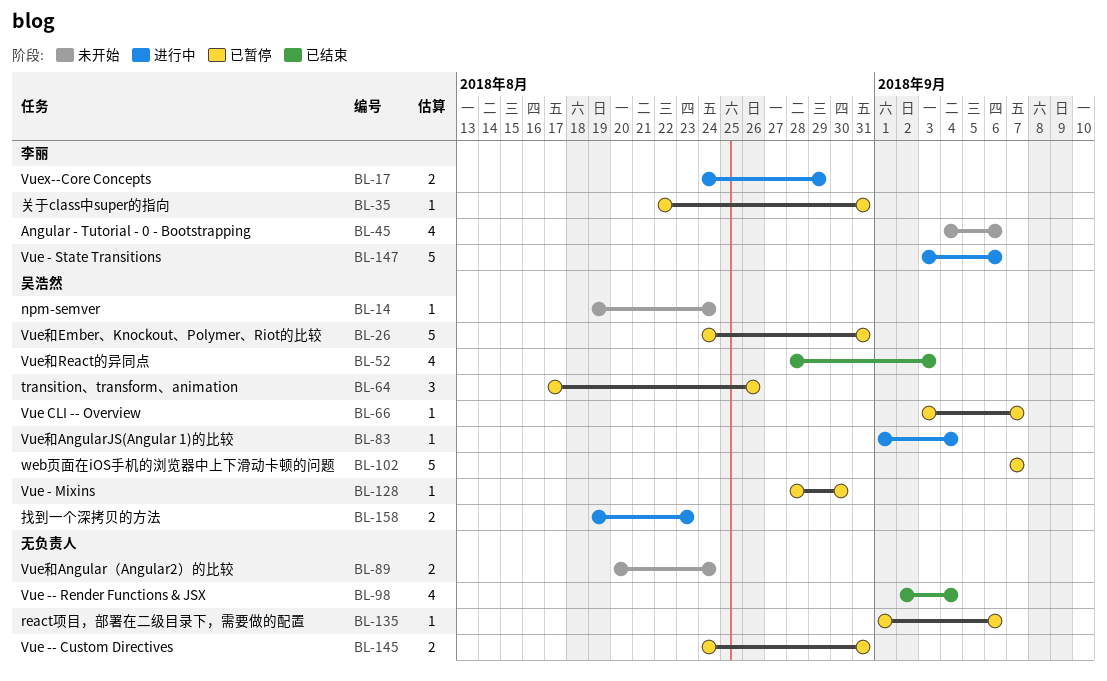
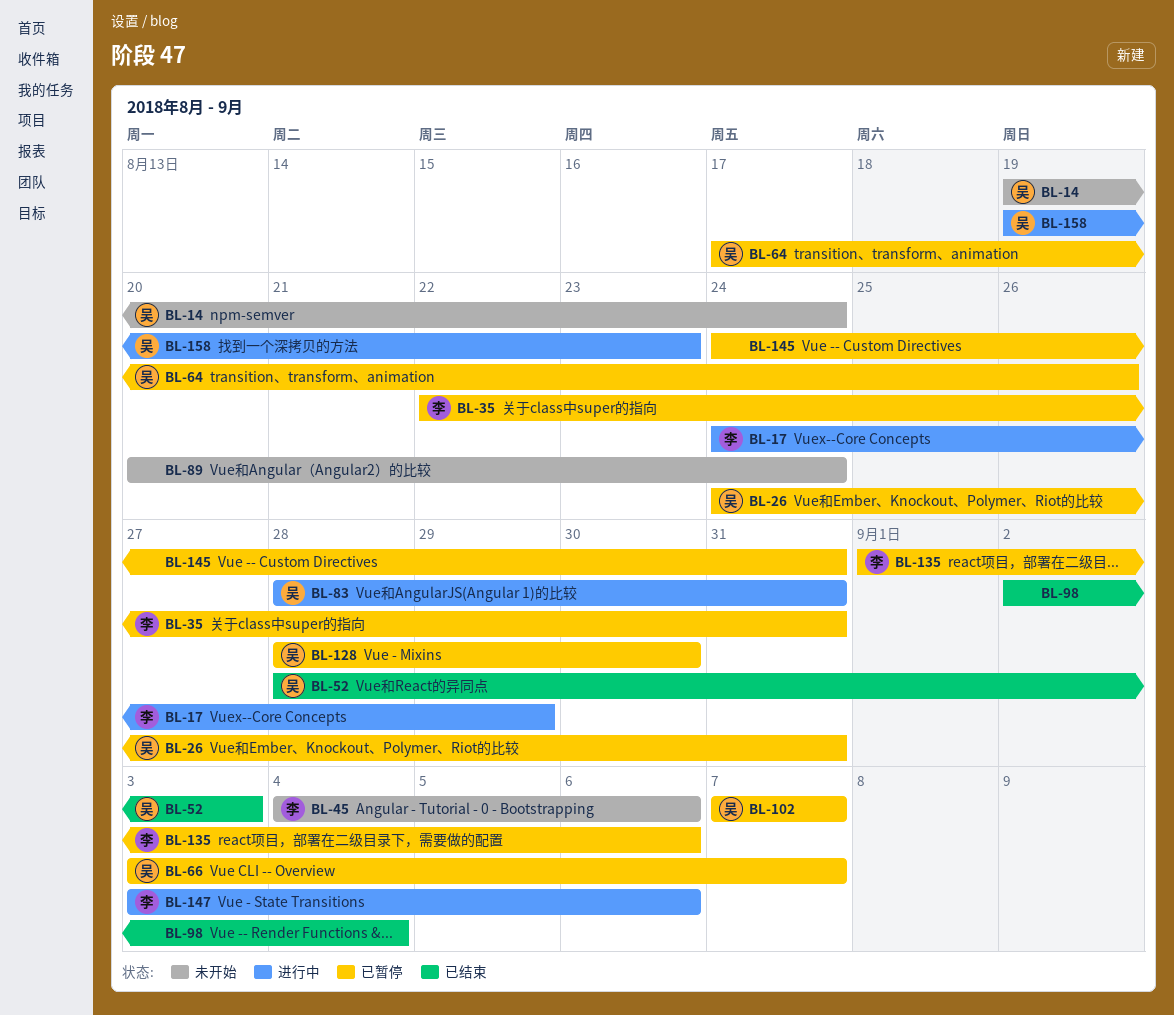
BL-83, start: Sep 1 -> Aug 28
BL-83, due: Sep 4 -> Aug 31
BL-135, owner: none -> 李丽

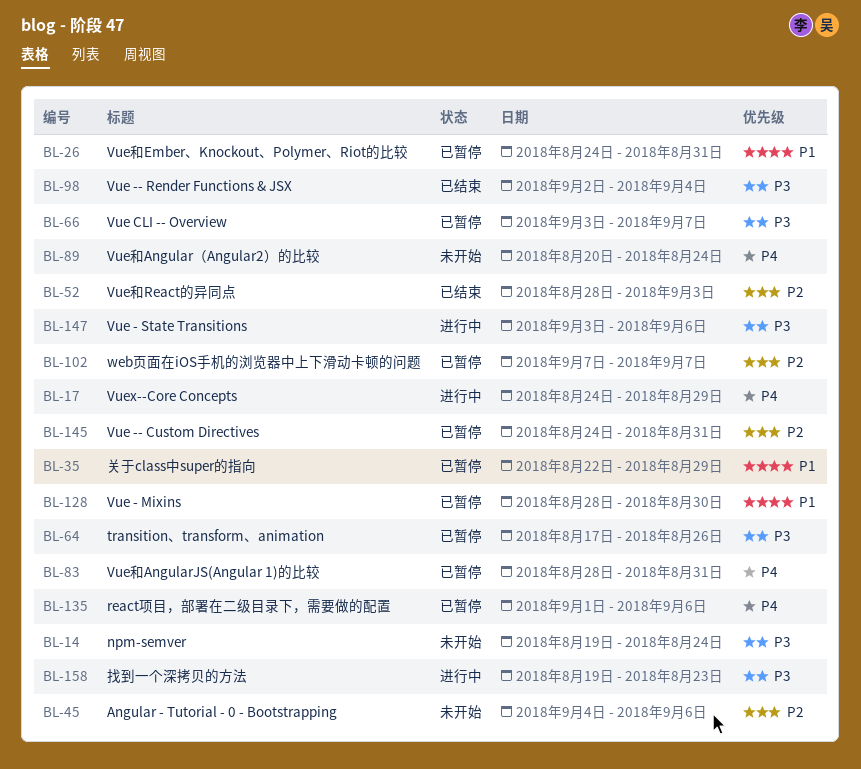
BL-35, due: Aug 31 -> Aug 29
BL-83, status: 进行中 -> 已暂停

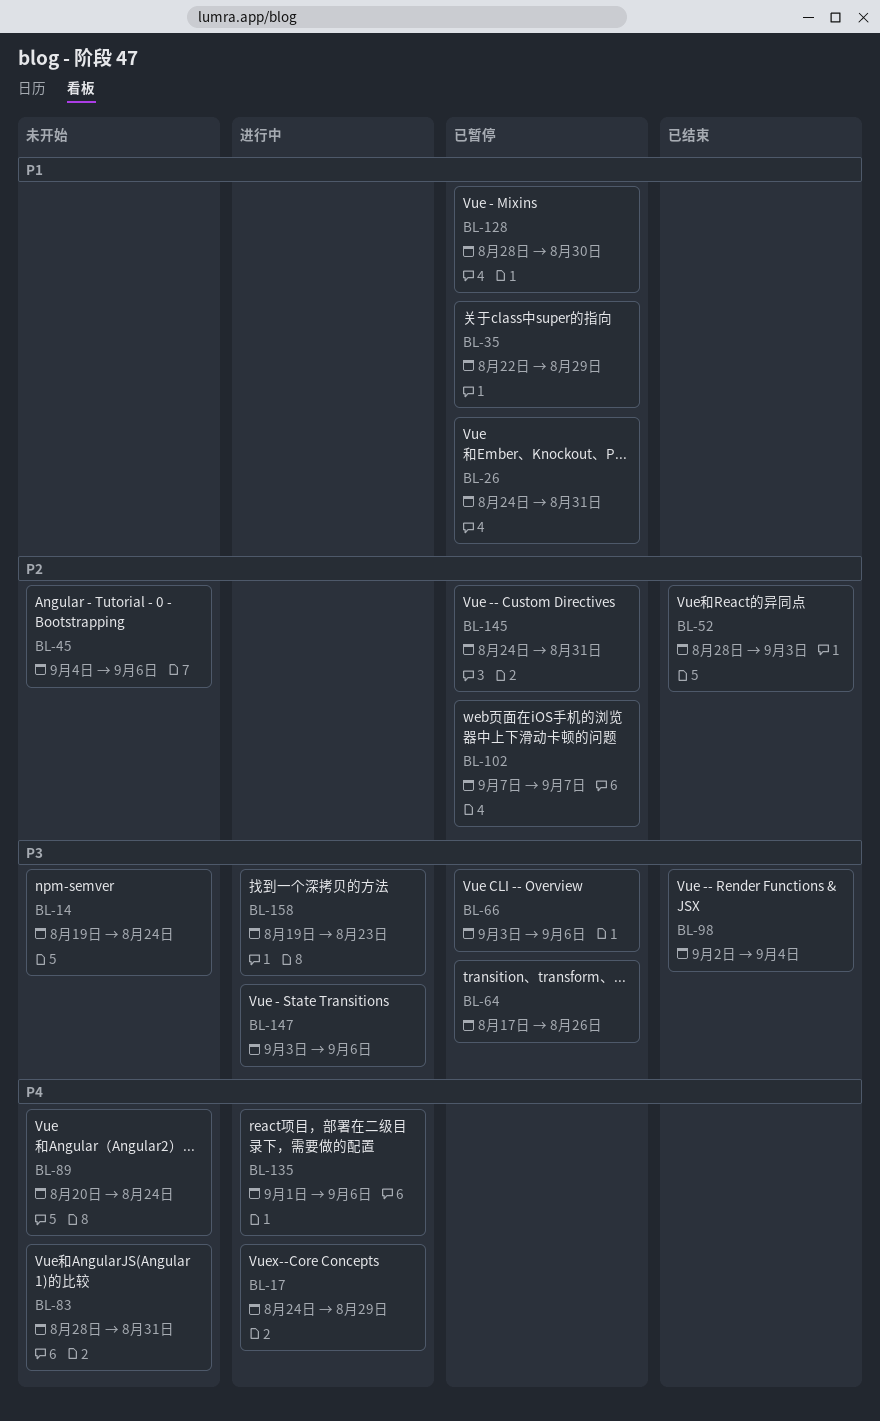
BL-66, due: Sep 7 -> Sep 6
BL-83, status: 已暂停 -> 未开始
BL-135, status: 已暂停 -> 进行中

